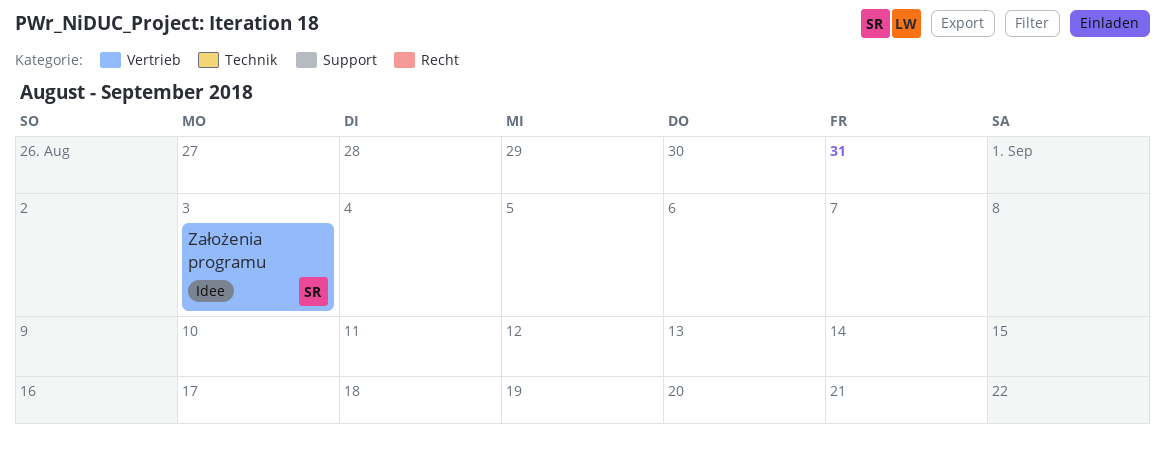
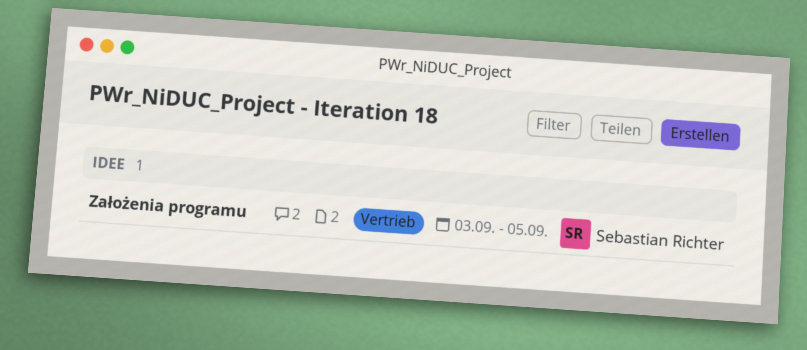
Założenia programu, due: Sep 3 -> Sep 5

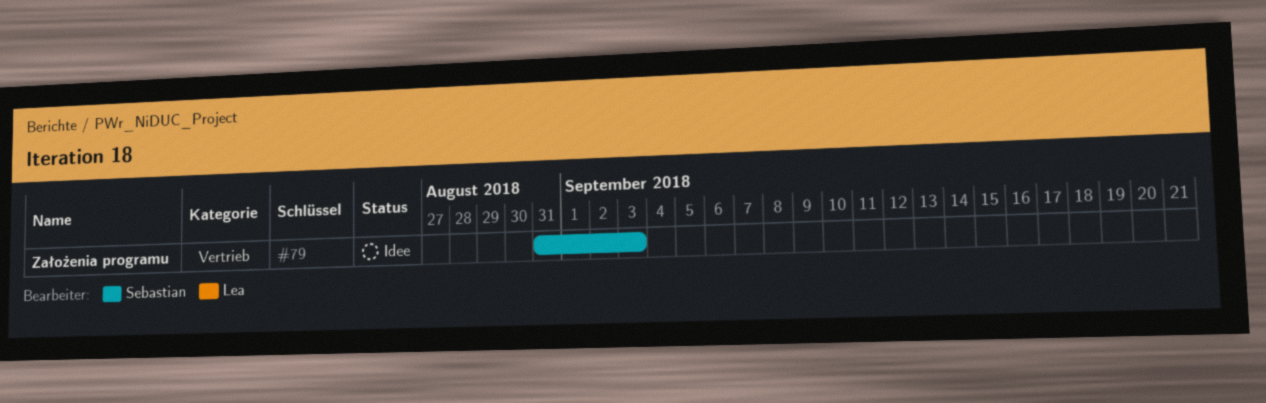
Założenia programu, start: Sep 3 -> Aug 31
Założenia programu, due: Sep 5 -> Sep 3

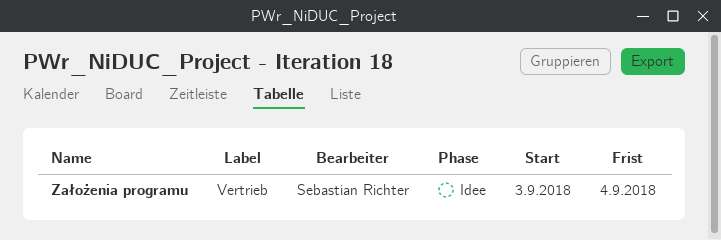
Założenia programu, start: Aug 31 -> Sep 3
Założenia programu, due: Sep 3 -> Sep 4

